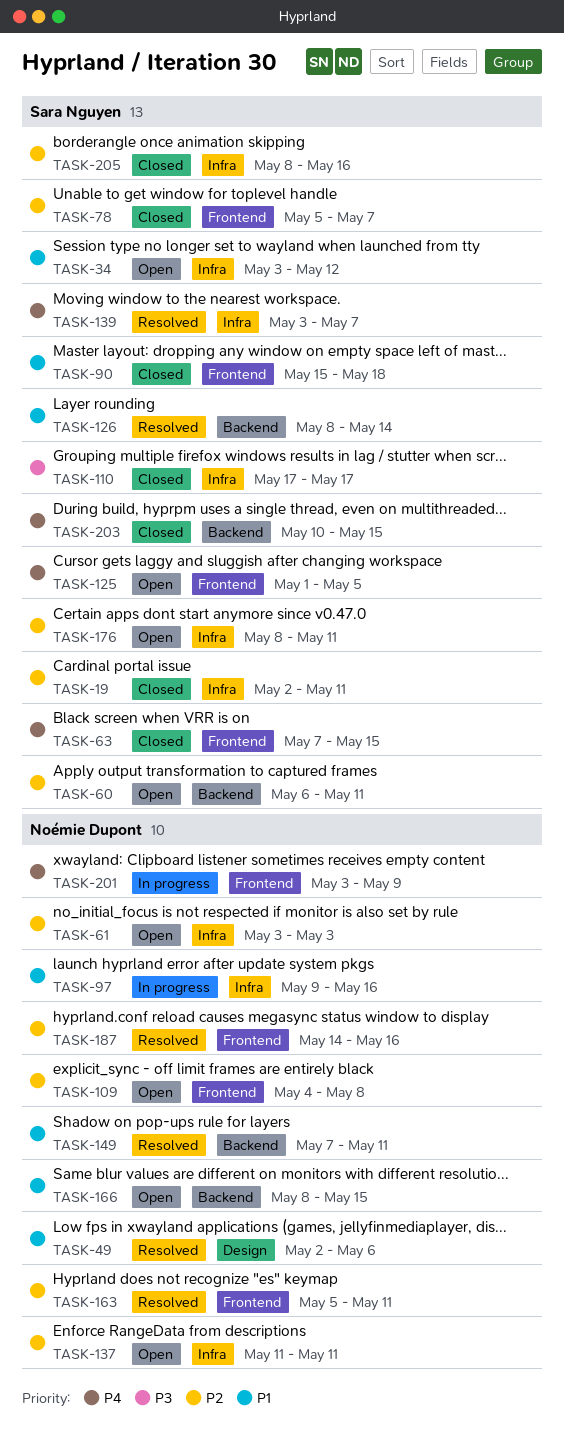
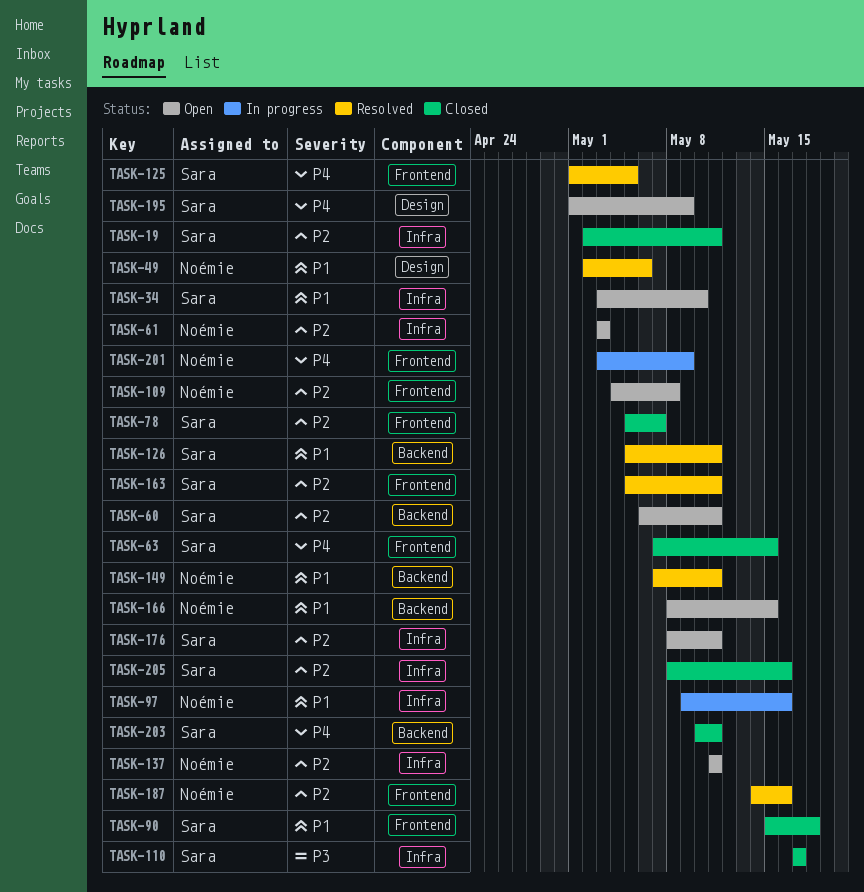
TASK-34, due: May 12 -> May 10
TASK-125, status: Open -> Resolved
TASK-126, start: May 8 -> May 5
TASK-126, due: May 14 -> May 11
TASK-139: present -> none
TASK-163, owner: Noémie Dupont -> Sara Nguyen
TASK-195: none -> present
TASK-203, due: May 15 -> May 11

